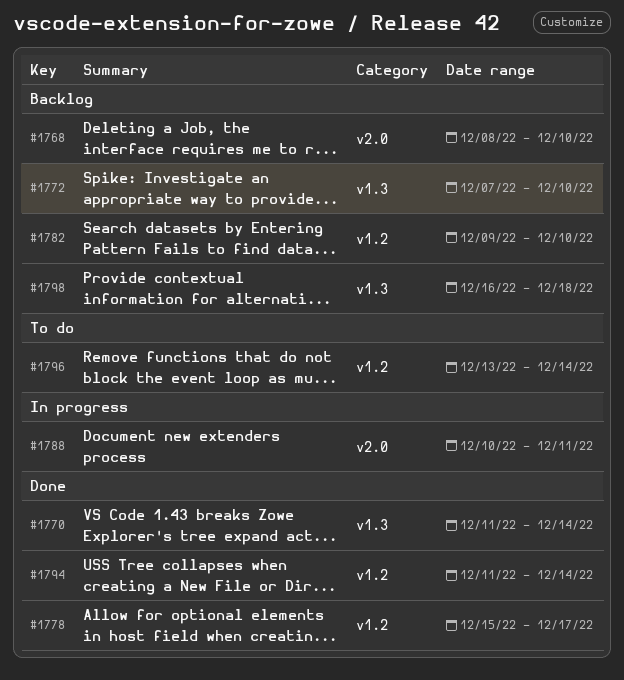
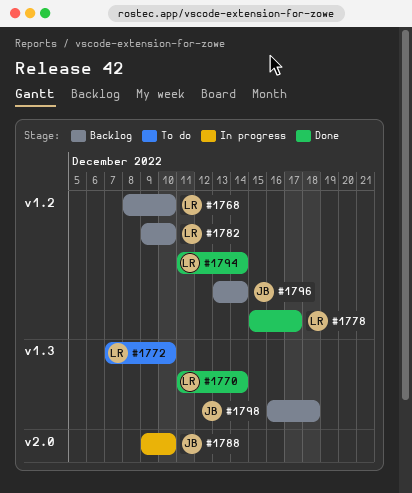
#1768, label: v2.0 -> v1.2
#1772, status: Backlog -> To do
#1788, start: Dec 10 -> Dec 9
#1788, due: Dec 11 -> Dec 10
#1796, status: To do -> Backlog

